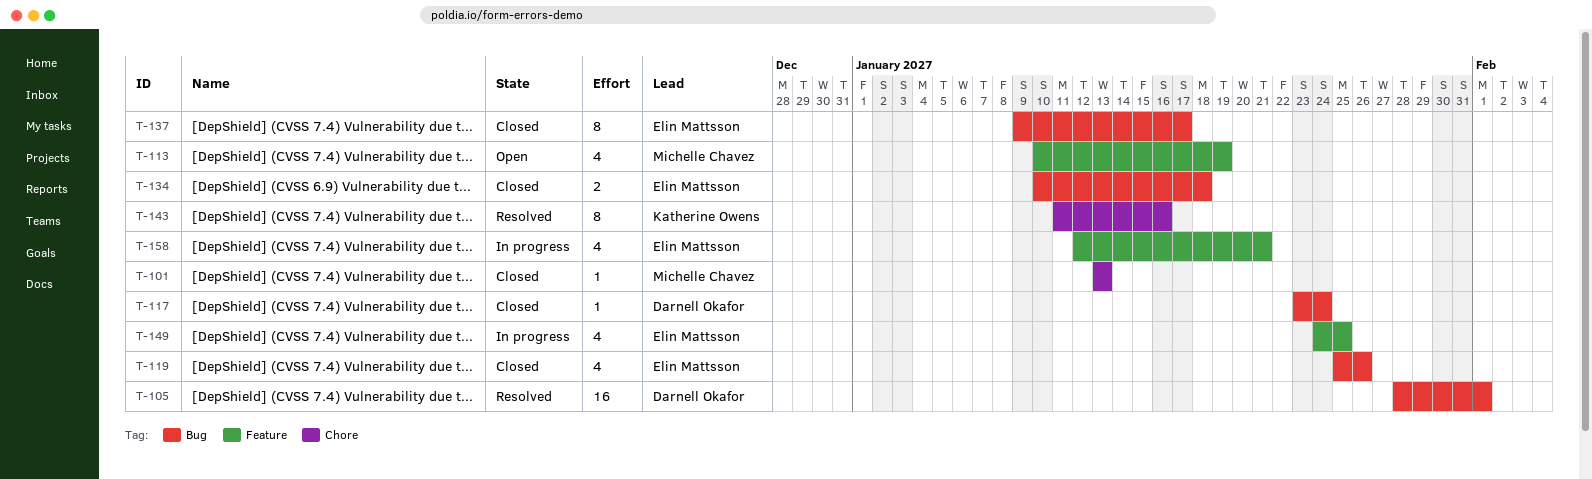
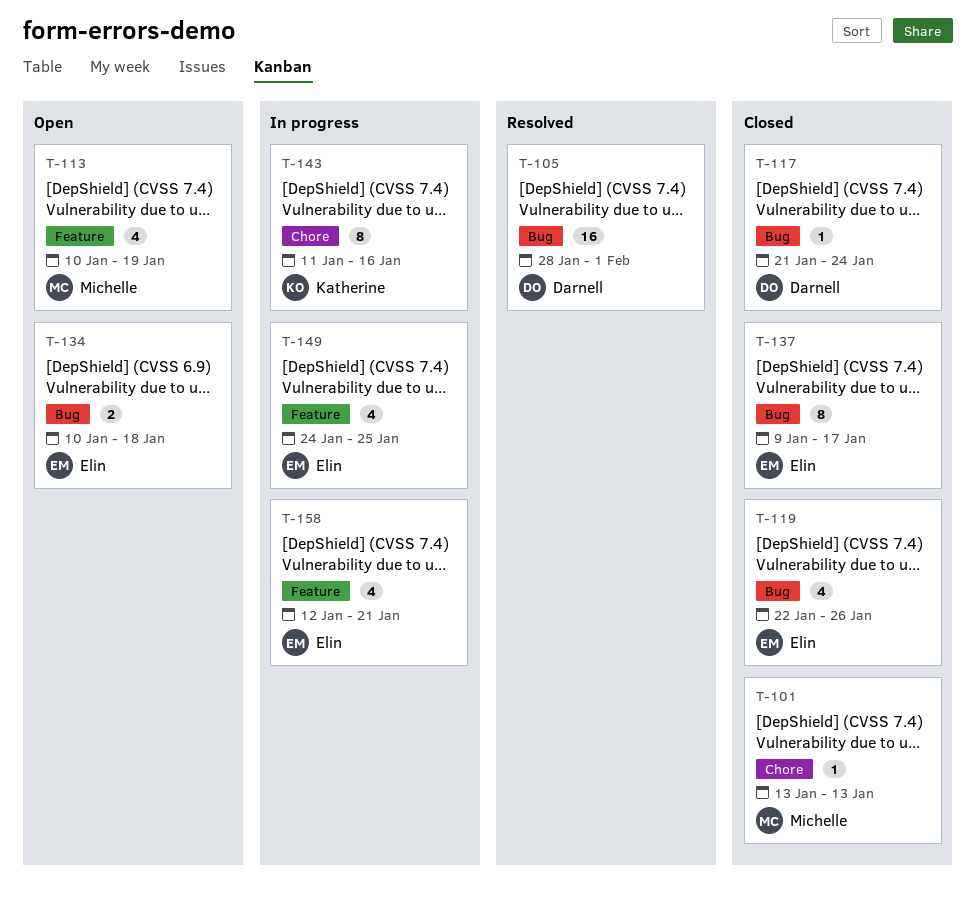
T-117, start: Jan 23 -> Jan 21
T-119, start: Jan 25 -> Jan 22
T-134, status: Closed -> Open
T-143, status: Resolved -> In progress

